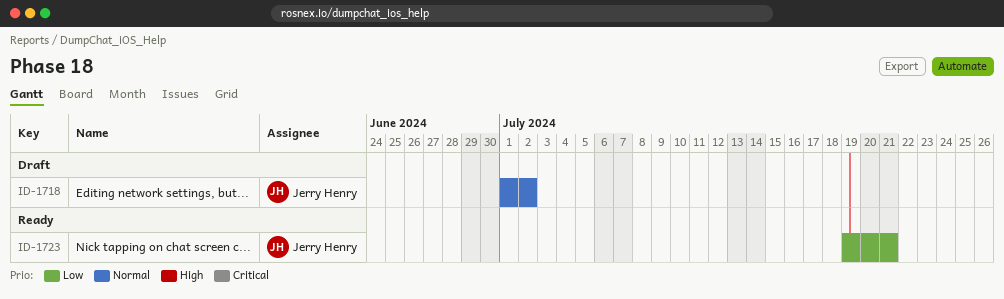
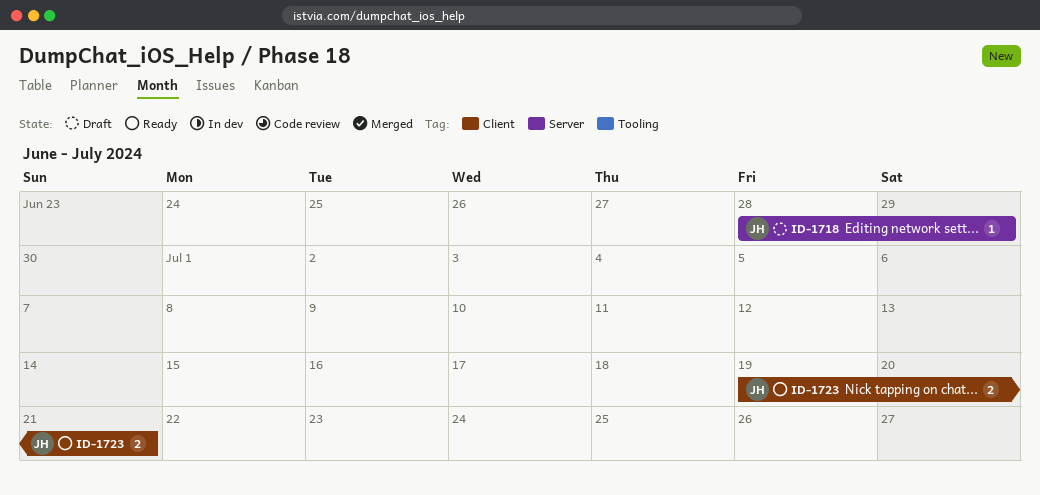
ID-1718, start: Jul 1 -> Jun 28
ID-1718, due: Jul 2 -> Jun 29

